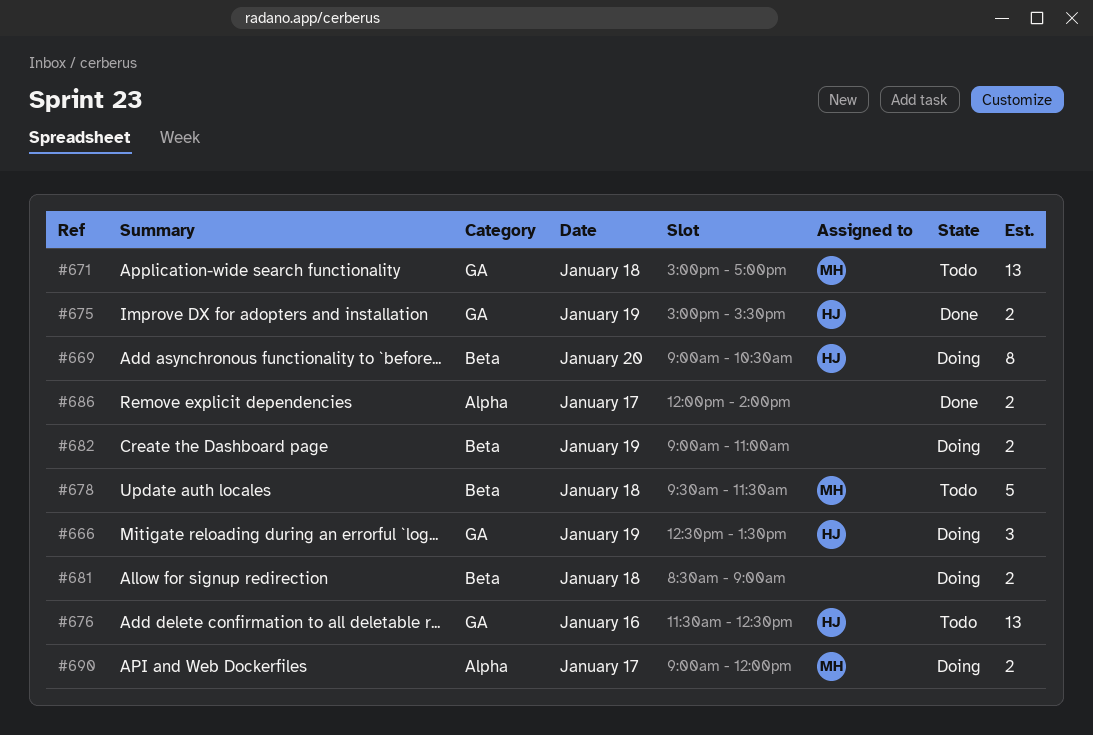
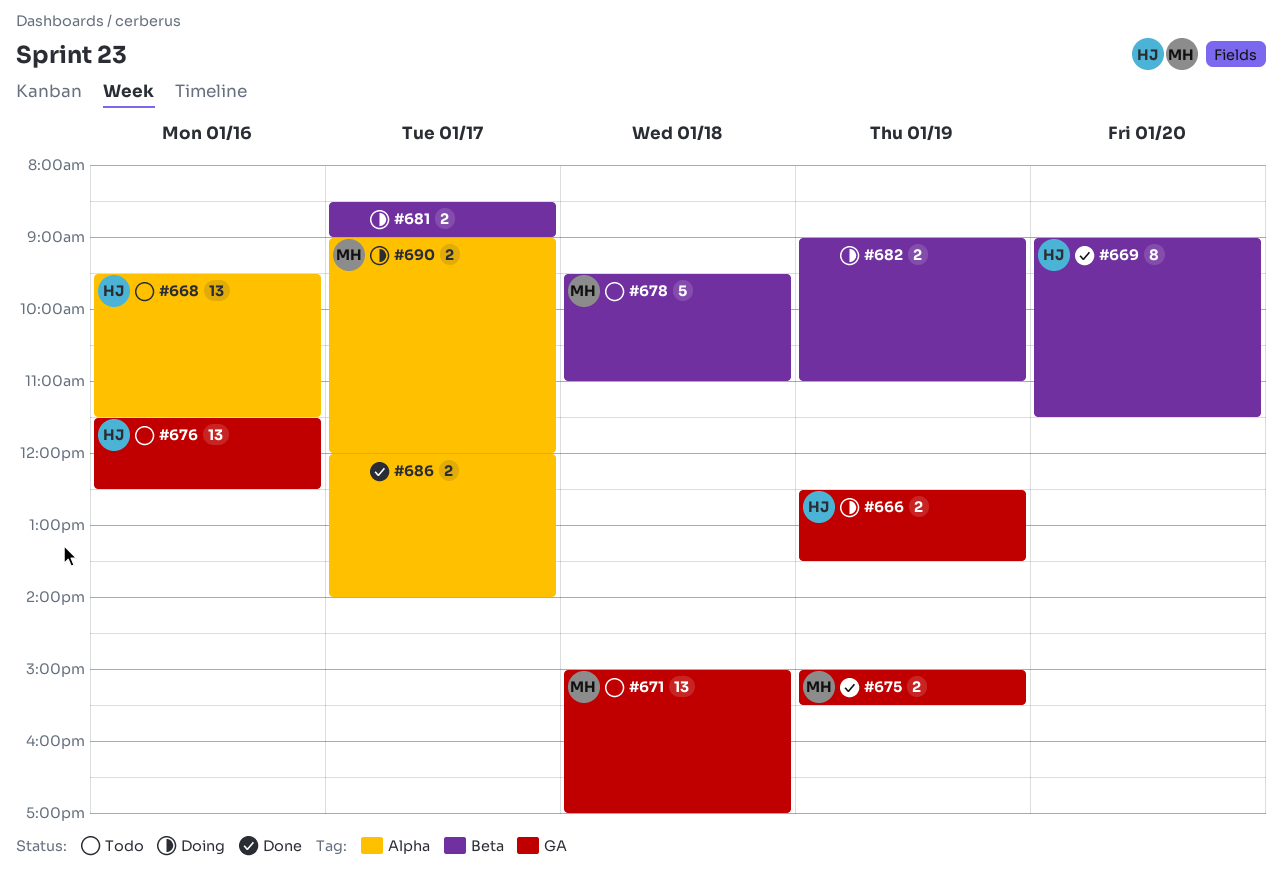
#666, estimate: 3 -> 2
#668: none -> present
#669, status: Doing -> Done
#669, ends: 10:30 -> 11:30
#675, owner: HJ -> MH
#678, ends: 11:30 -> 11:00
#681, day: Jan 18 -> Jan 17

